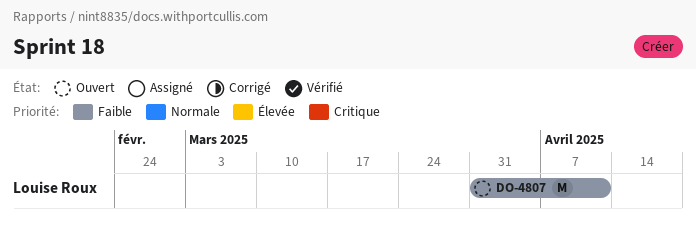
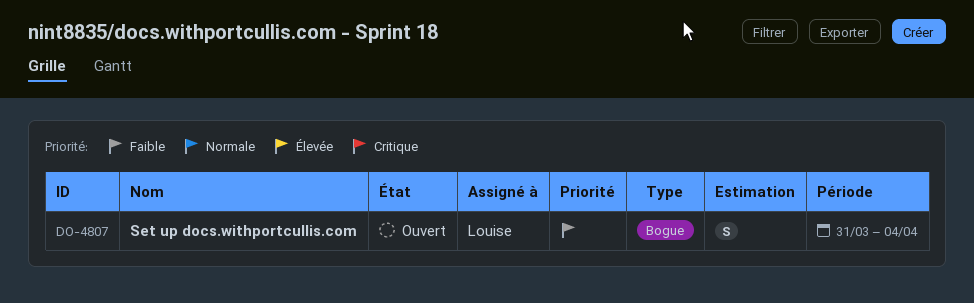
DO-4807, estimate: M -> S
DO-4807, due: Apr 11 -> Apr 4

